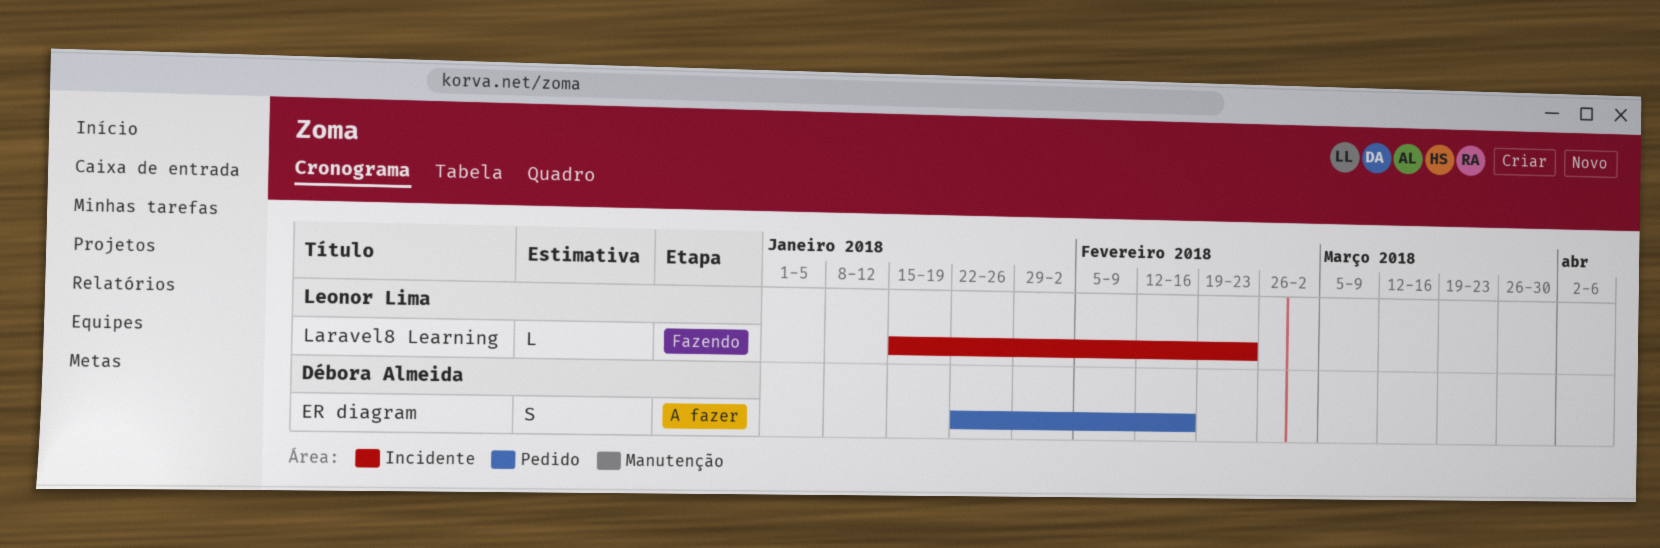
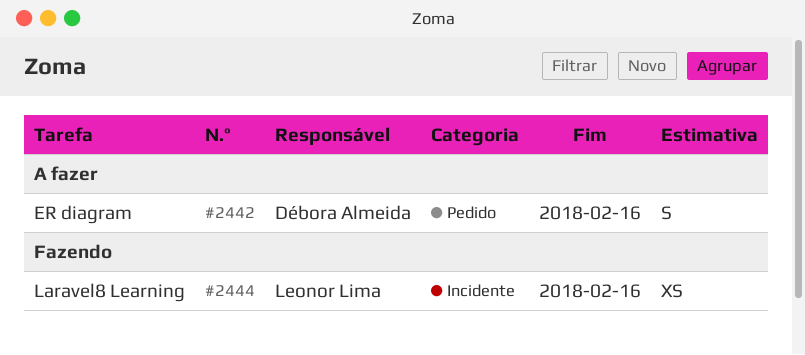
Laravel8 Learning, estimate: L -> XS
Laravel8 Learning, due: Feb 23 -> Feb 16

